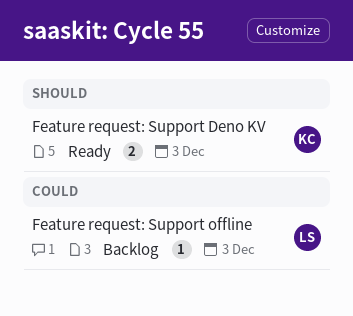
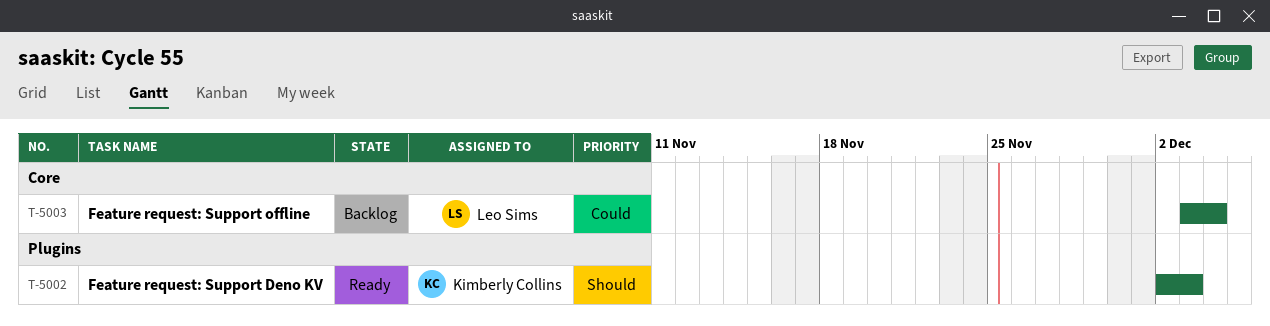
Feature request: Support offline, due: Dec 3 -> Dec 4

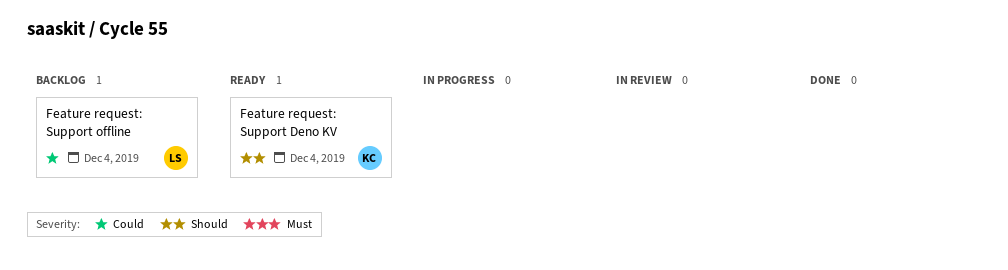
Feature request: Support Deno KV, due: Dec 3 -> Dec 4

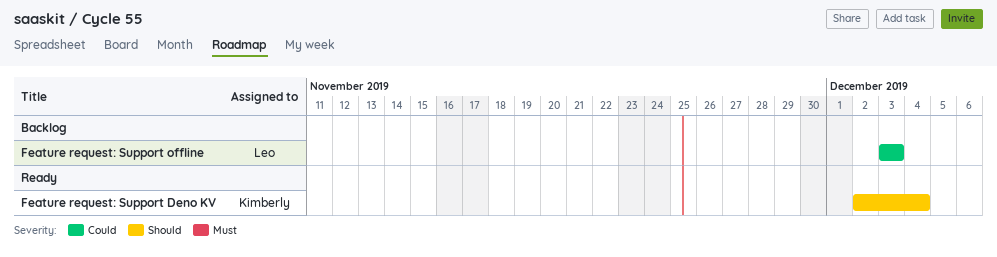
Feature request: Support offline, due: Dec 4 -> Dec 3

